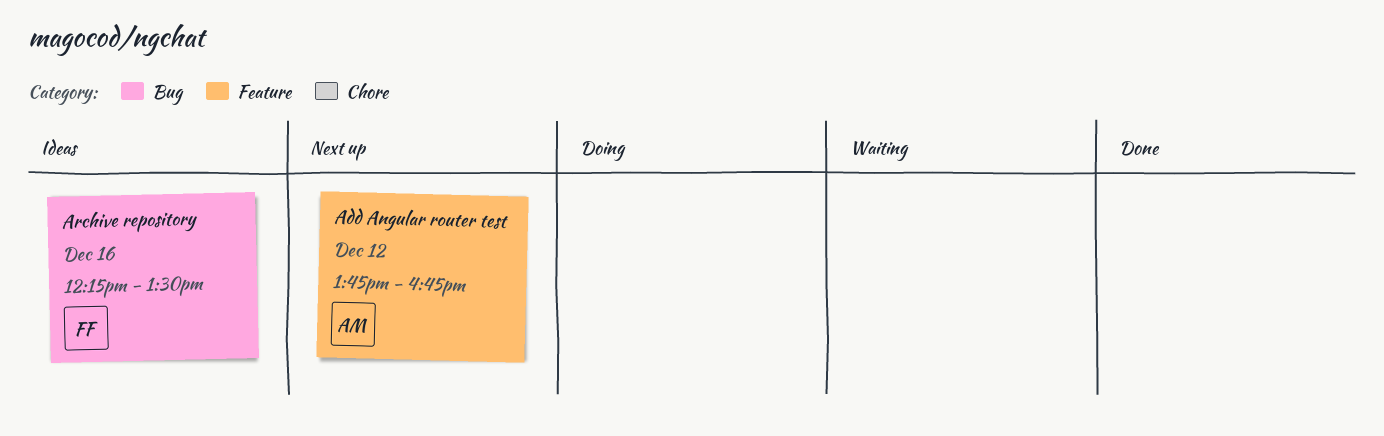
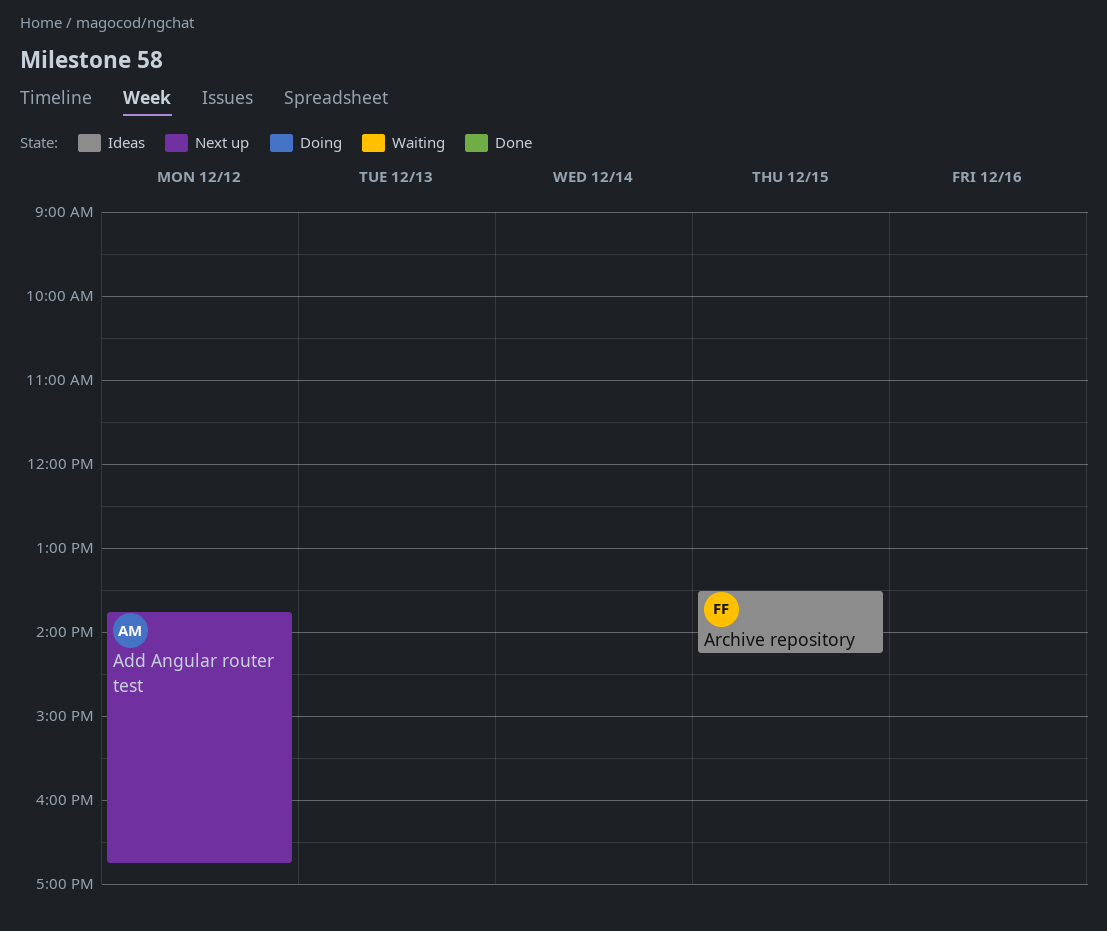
Archive repository, day: Dec 16 -> Dec 15
Archive repository, begins: 12:15 -> 13:30
Archive repository, ends: 13:30 -> 14:15

